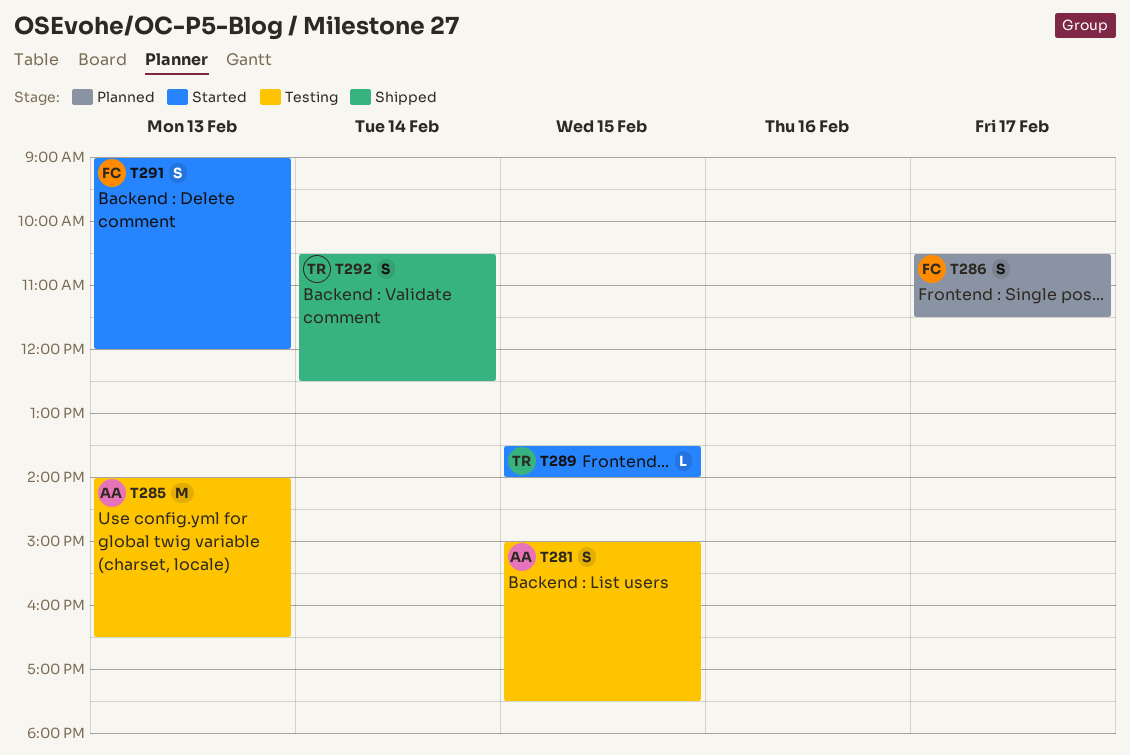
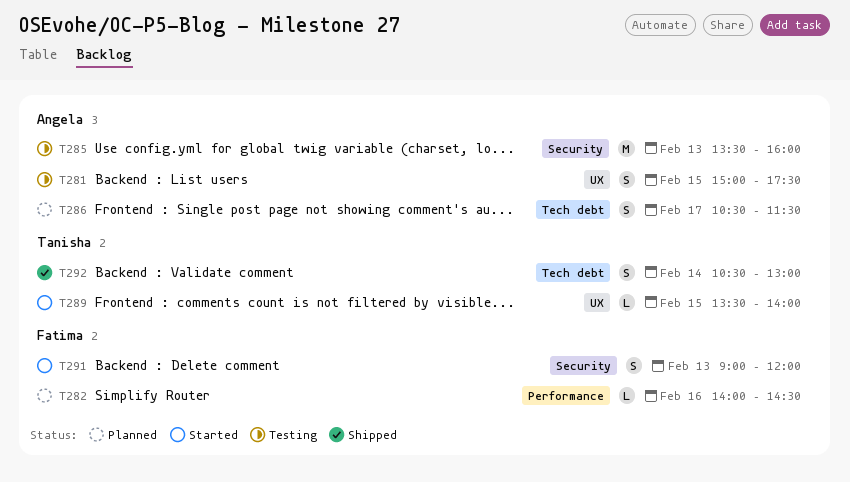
T282: none -> present
T285, begins: 14:00 -> 13:30
T285, ends: 16:30 -> 16:00
T286, owner: Fatima -> Angela
T292, ends: 12:30 -> 13:00

